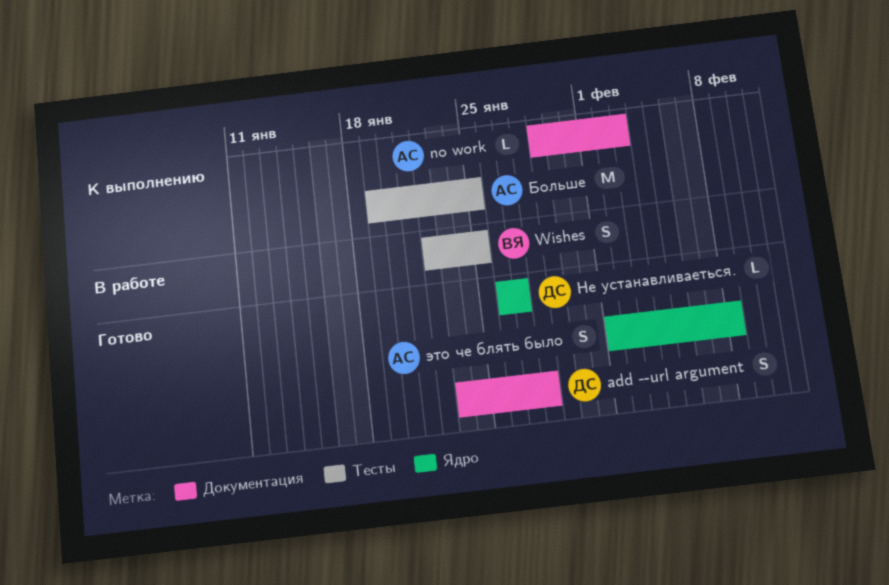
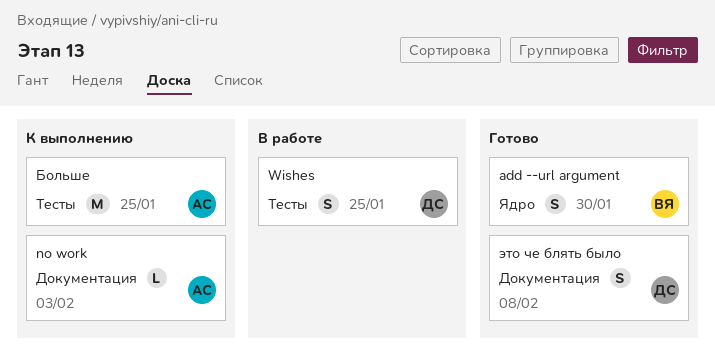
add --url argument, owner: ДС -> ВЯ
add --url argument, label: Документация -> Ядро
add --url argument, due: Jan 28 -> Jan 30
Wishes, owner: ВЯ -> ДС
Не устанавливаеться.: present -> none
это че блять было, owner: АС -> ДС
это че блять было, label: Ядро -> Документация

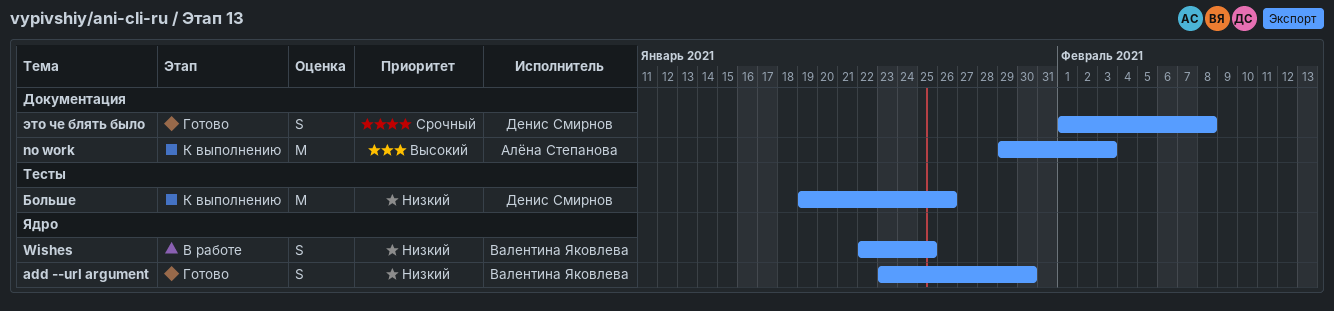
no work, estimate: L -> M
Wishes, owner: Денис Смирнов -> Валентина Яковлева
Wishes, label: Тесты -> Ядро
Больше, owner: Алёна Степанова -> Денис Смирнов
Больше, due: Jan 25 -> Jan 26

